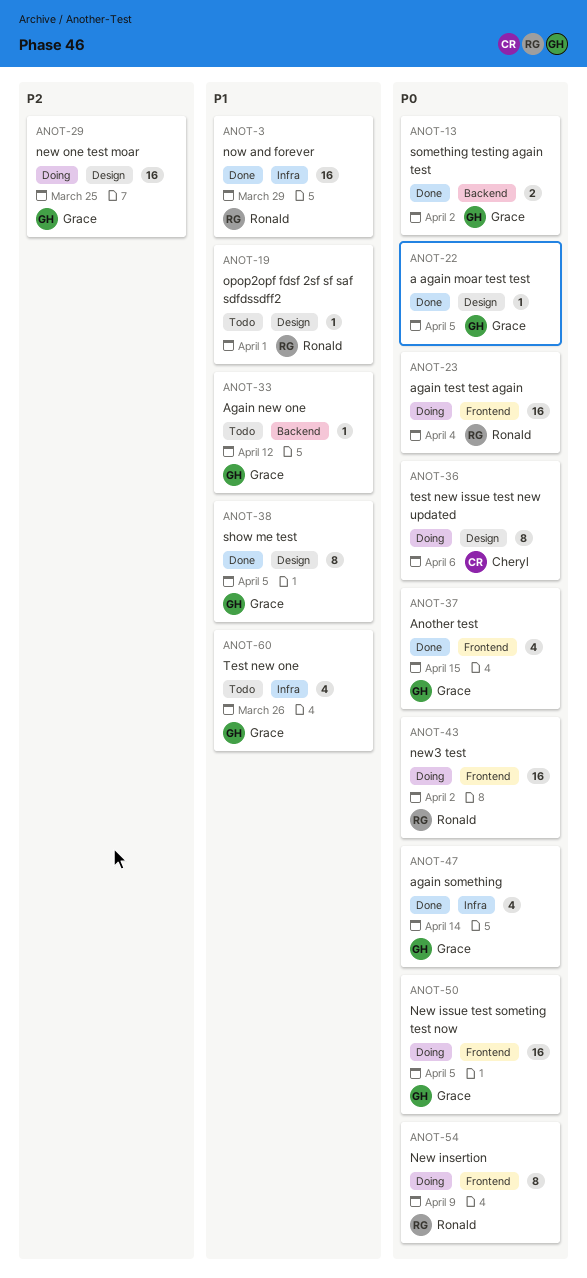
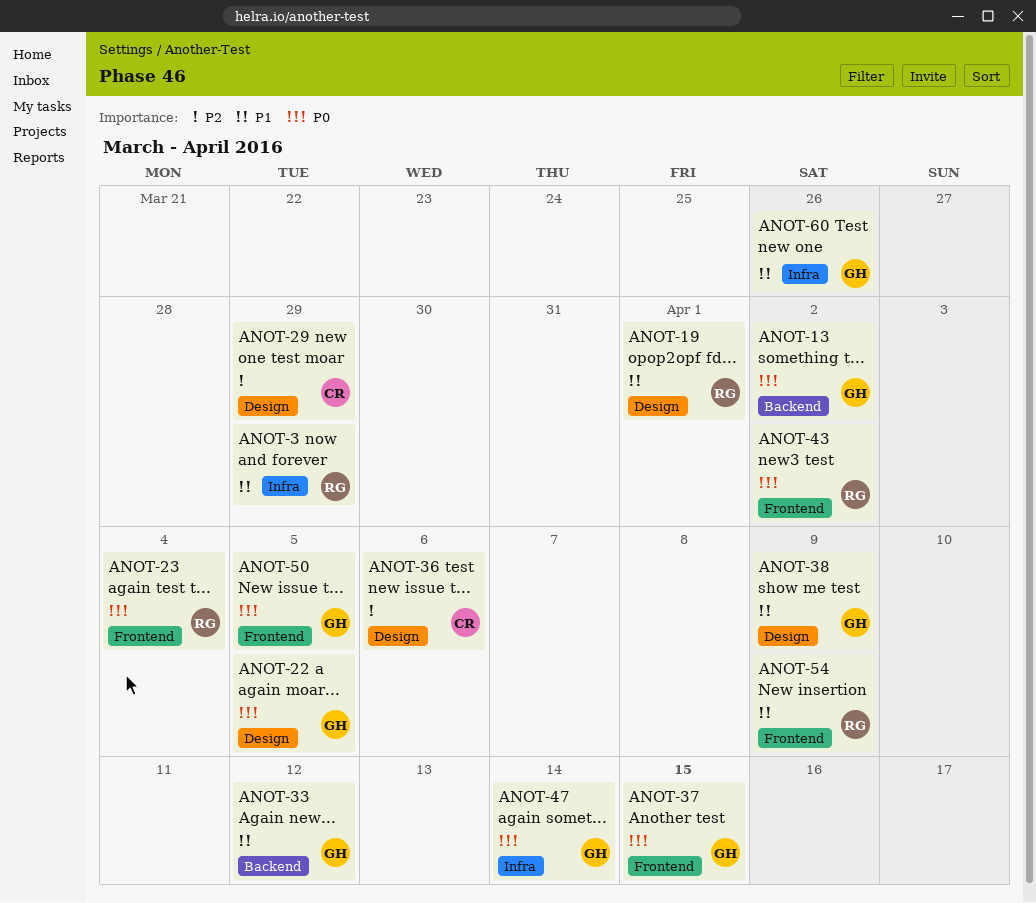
ANOT-29, owner: Grace -> Cheryl
ANOT-29, due: Mar 25 -> Mar 29
ANOT-36, priority: P0 -> P2
ANOT-38, due: Apr 5 -> Apr 9
ANOT-54, priority: P0 -> P1

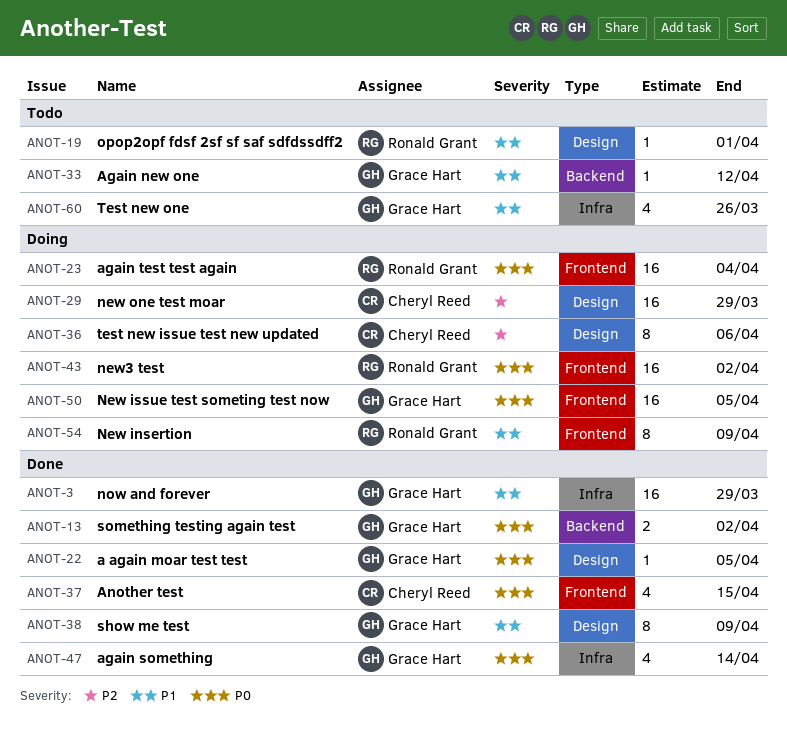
ANOT-3, owner: Ronald Grant -> Grace Hart
ANOT-37, owner: Grace Hart -> Cheryl Reed

